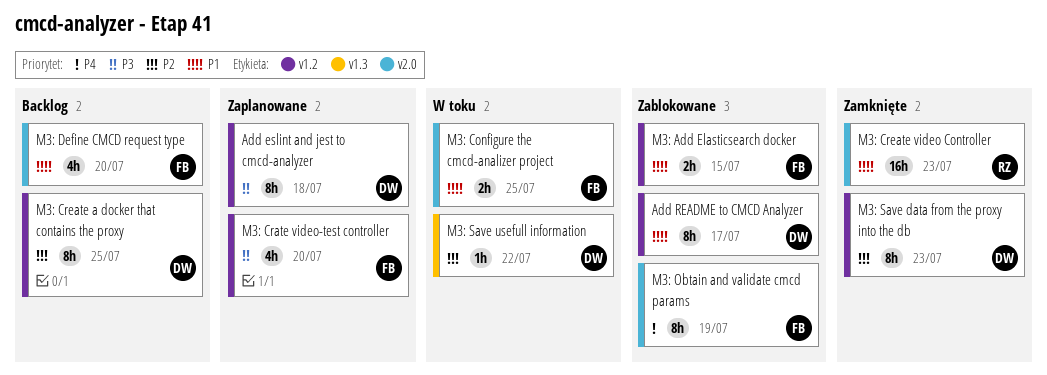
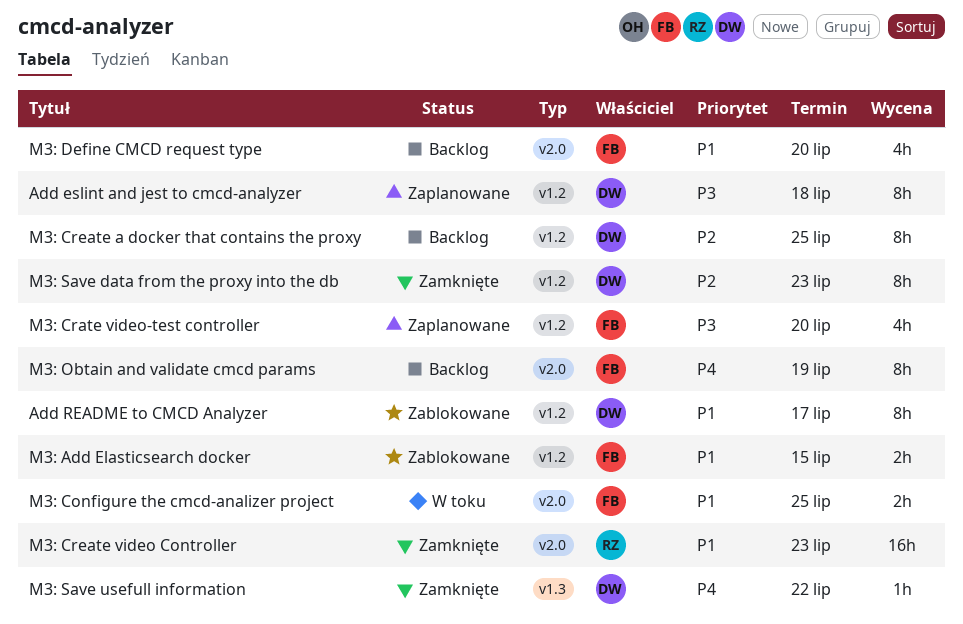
M3: Obtain and validate cmcd params, status: Zablokowane -> Backlog
M3: Save usefull information, status: W toku -> Zamknięte
M3: Save usefull information, priority: P2 -> P4

